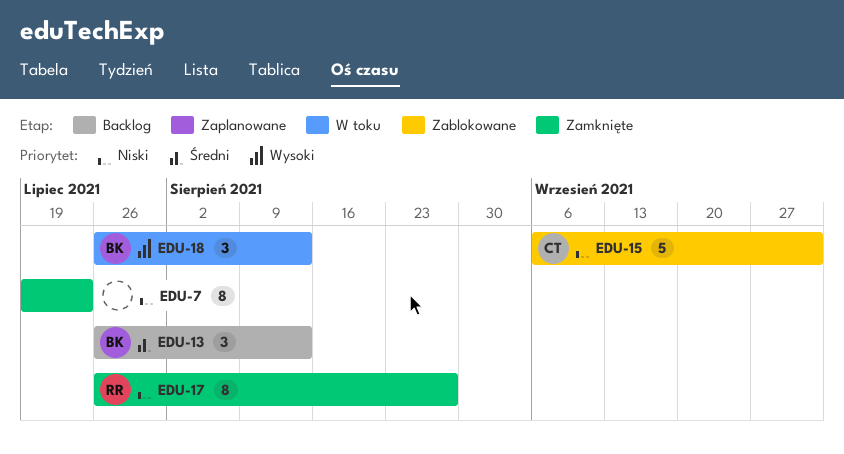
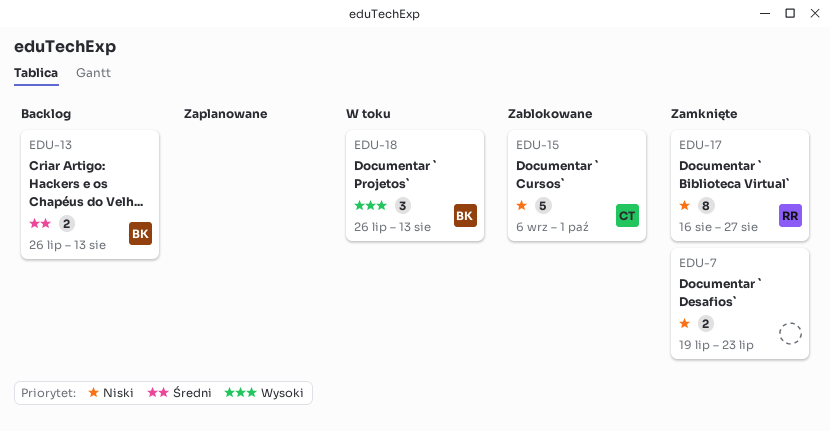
EDU-7, estimate: 8 -> 2
EDU-13, estimate: 3 -> 2
EDU-17, start: Jul 26 -> Aug 16

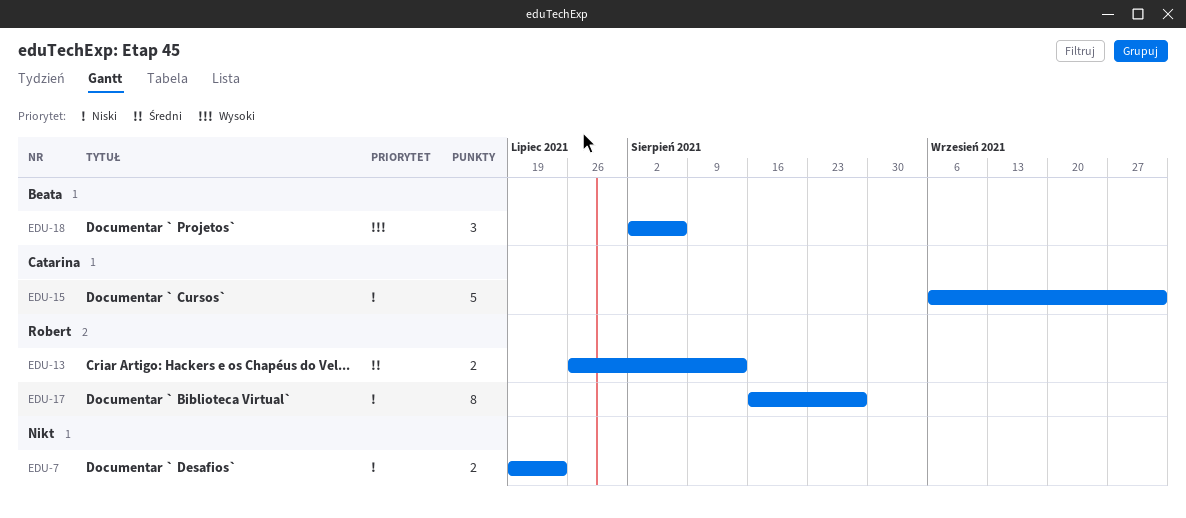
EDU-13, owner: Beata -> Robert
EDU-18, start: Jul 26 -> Aug 2
EDU-18, due: Aug 13 -> Aug 6

